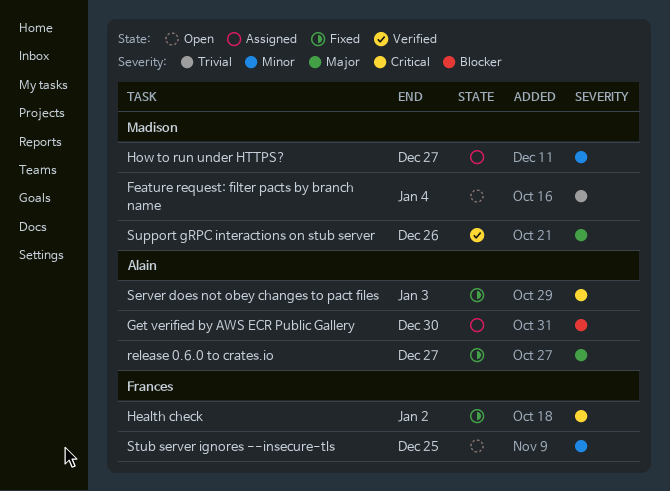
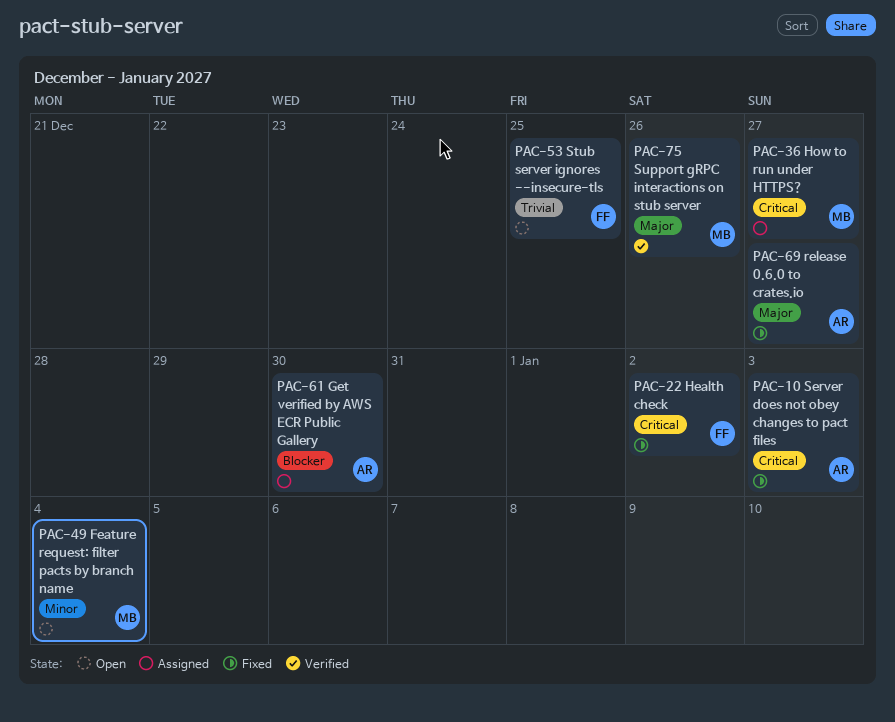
Feature request: filter pacts by branch name, priority: Trivial -> Minor
How to run under HTTPS?, priority: Minor -> Critical
Stub server ignores --insecure-tls, priority: Minor -> Trivial

